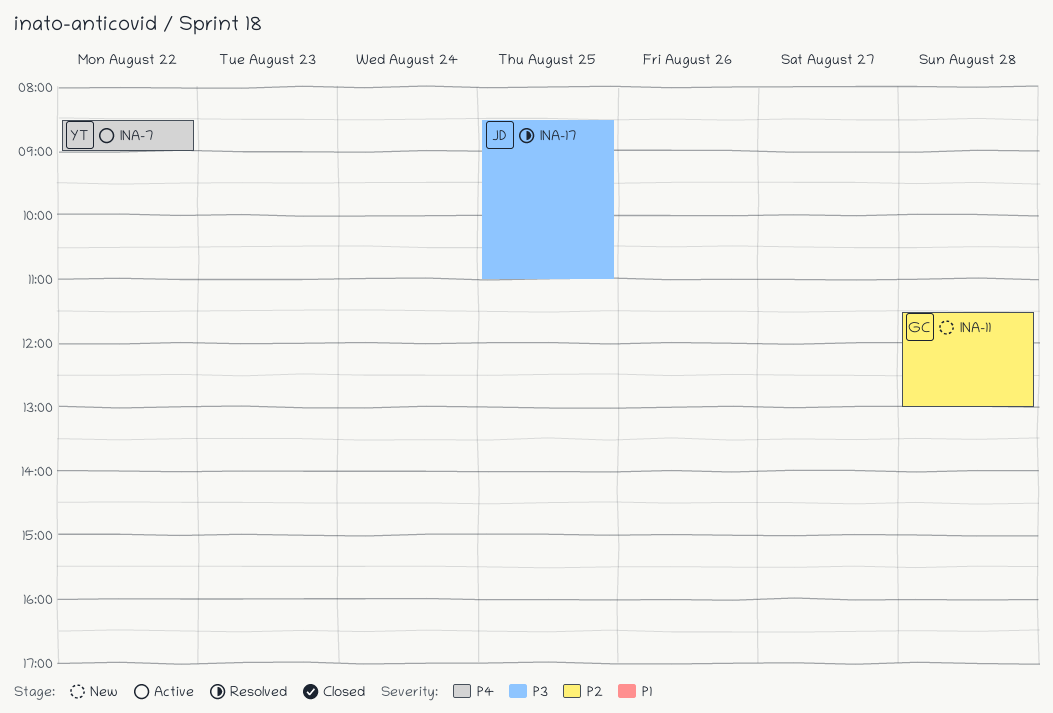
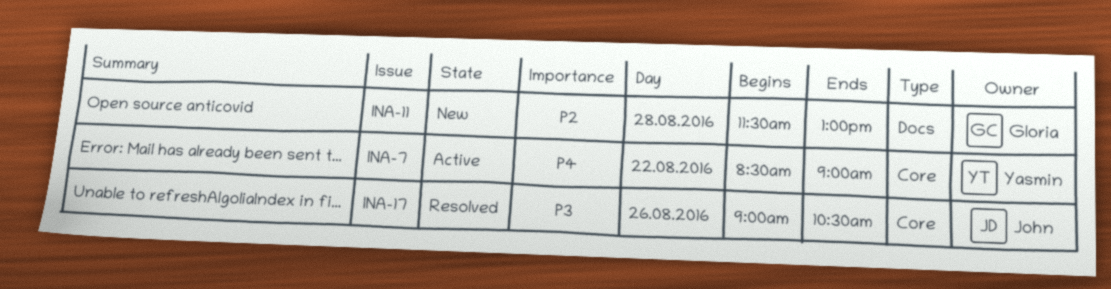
INA-17, day: Aug 25 -> Aug 26
INA-17, begins: 08:30 -> 09:00
INA-17, ends: 11:00 -> 10:30

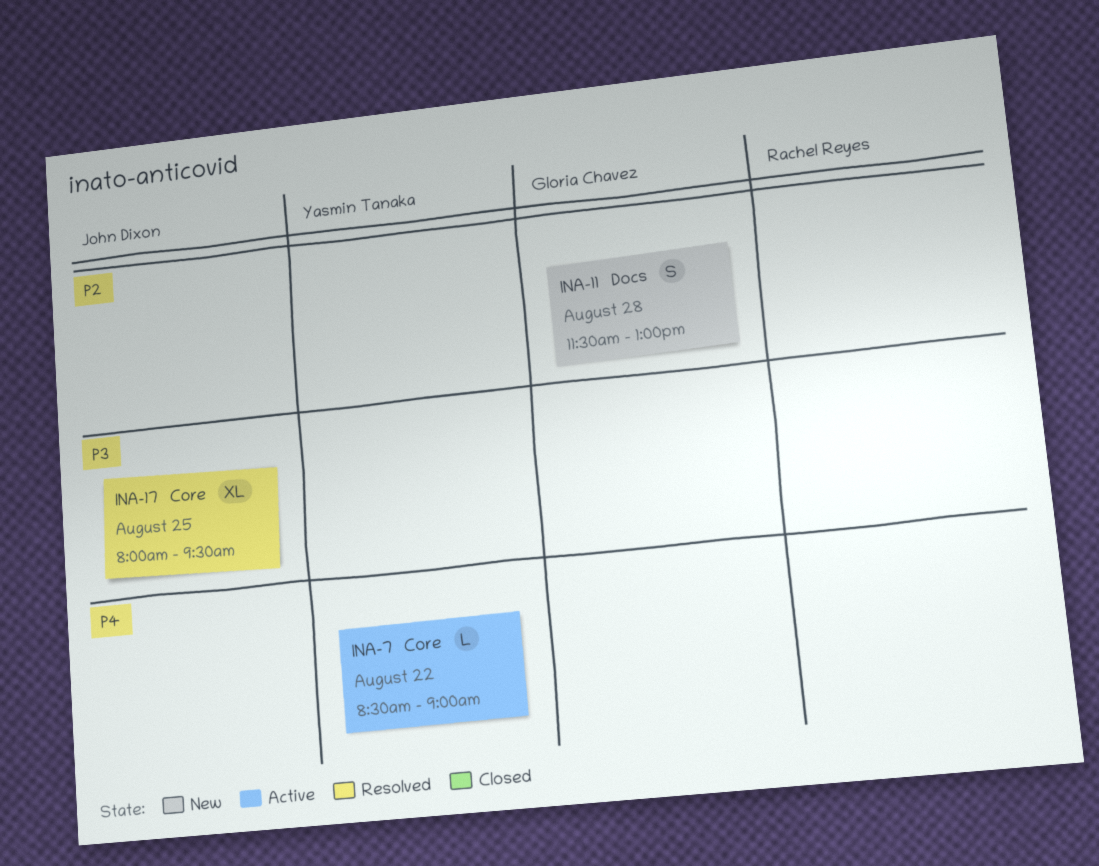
INA-17, day: Aug 26 -> Aug 25
INA-17, begins: 09:00 -> 08:00
INA-17, ends: 10:30 -> 09:30

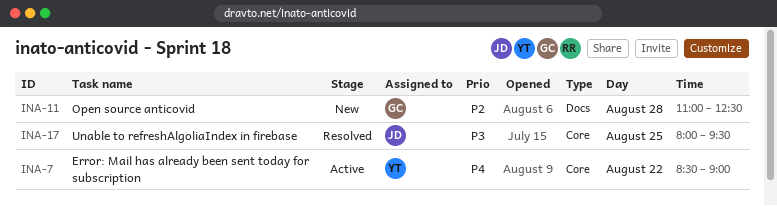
INA-11, begins: 11:30 -> 11:00
INA-11, ends: 13:00 -> 12:30

